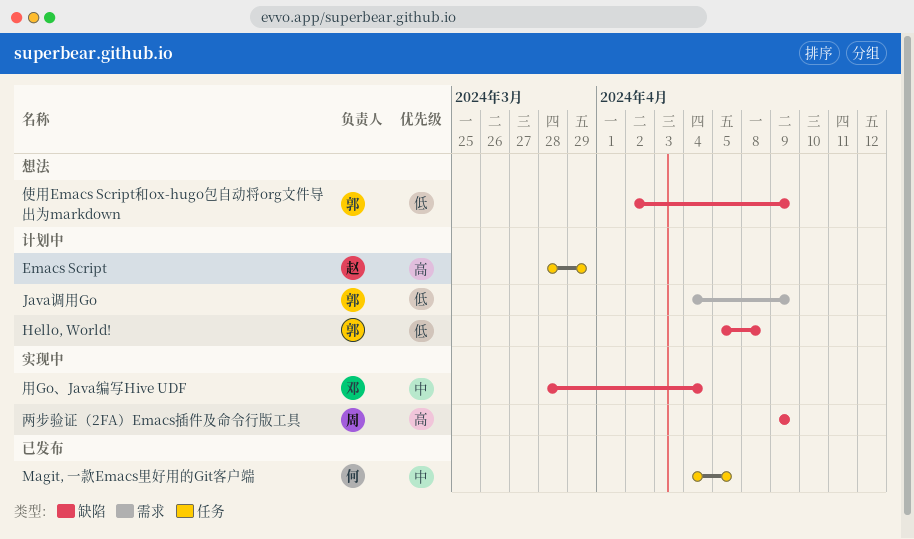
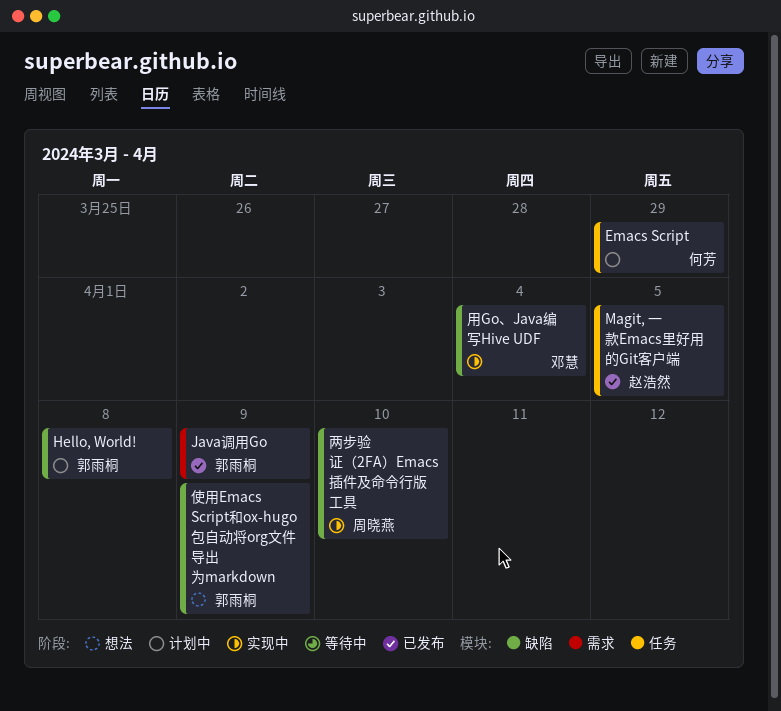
Emacs Script, owner: 赵浩然 -> 何芳
Java调用Go, status: 计划中 -> 已发布
Magit, 一款Emacs里好用的Git客户端, owner: 何芳 -> 赵浩然
两步验证（2FA）Emacs插件及命令行版工具, due: Apr 9 -> Apr 10

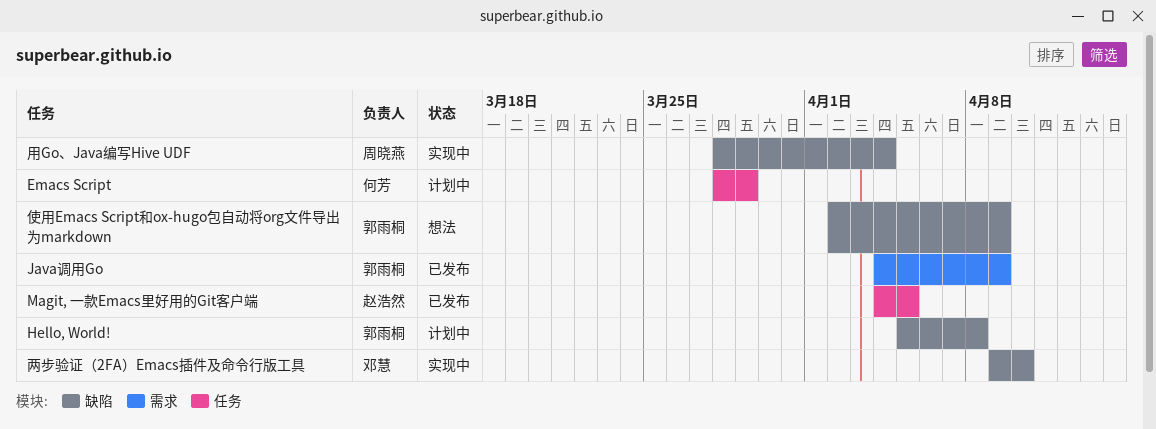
两步验证（2FA）Emacs插件及命令行版工具, owner: 周晓燕 -> 邓慧
用Go、Java编写Hive UDF, owner: 邓慧 -> 周晓燕

